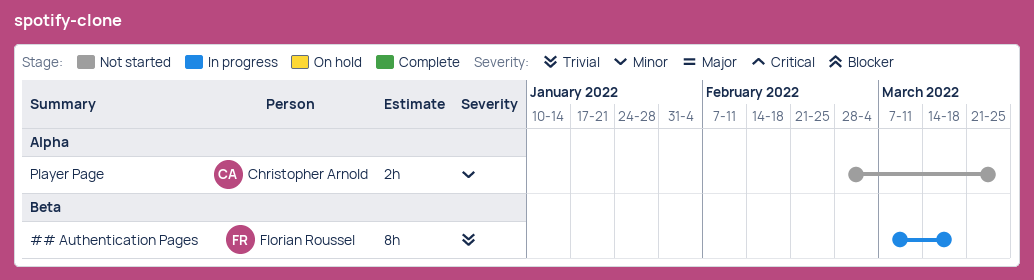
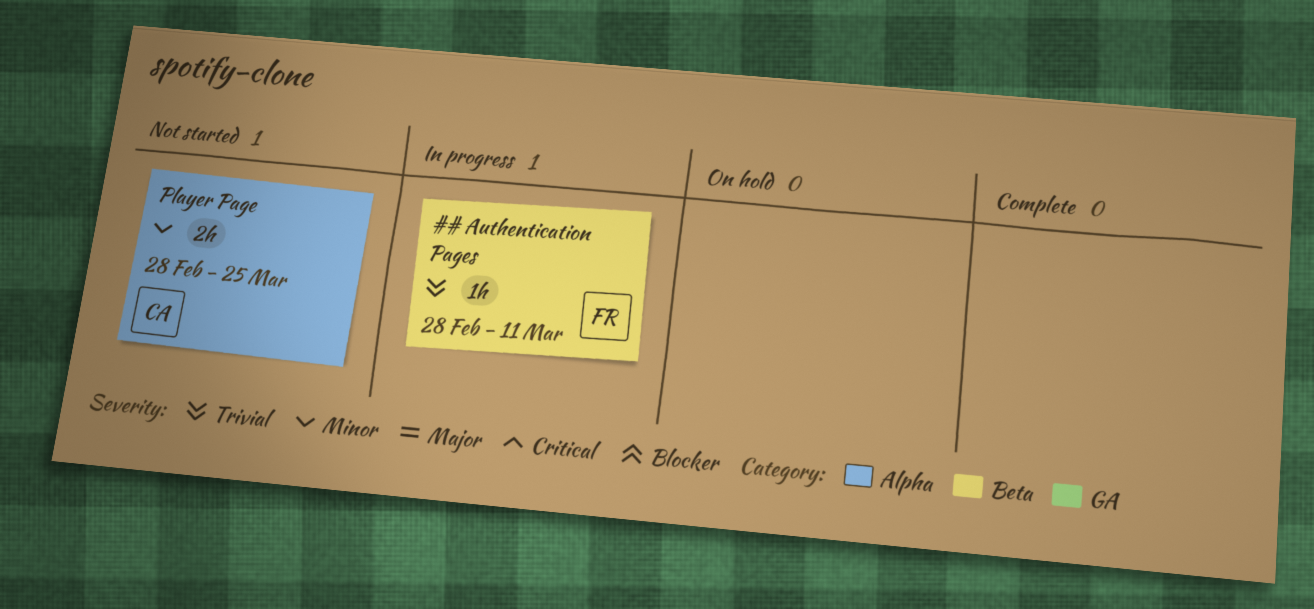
## Authentication Pages, estimate: 8h -> 1h
## Authentication Pages, start: Mar 7 -> Feb 28
## Authentication Pages, due: Mar 18 -> Mar 11

